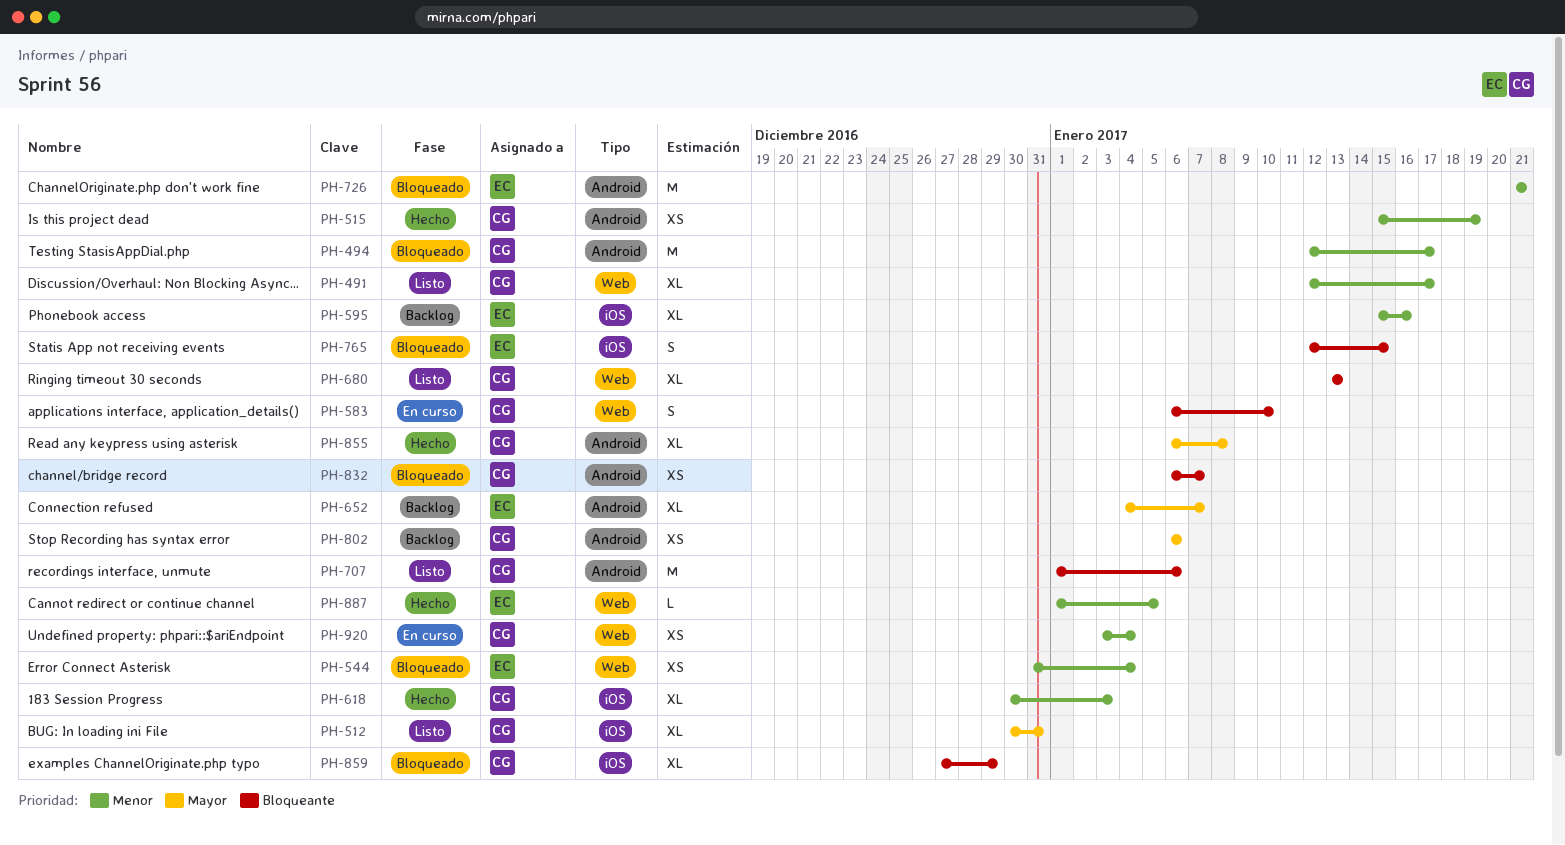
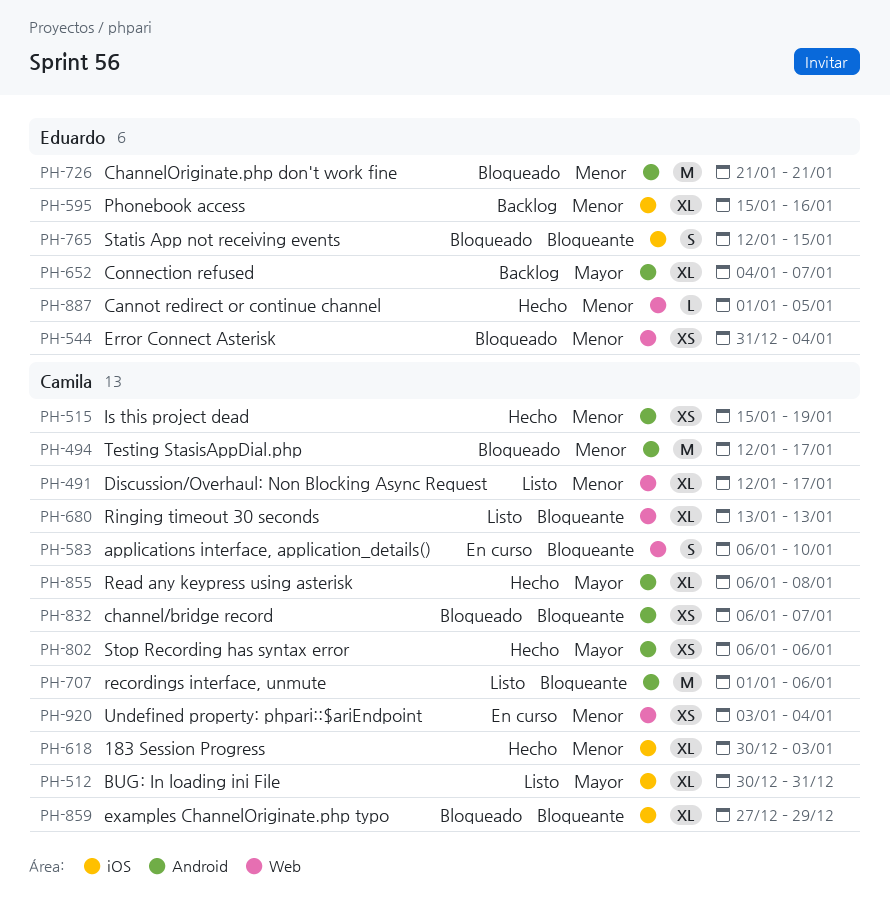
PH-802, status: Backlog -> Hecho

